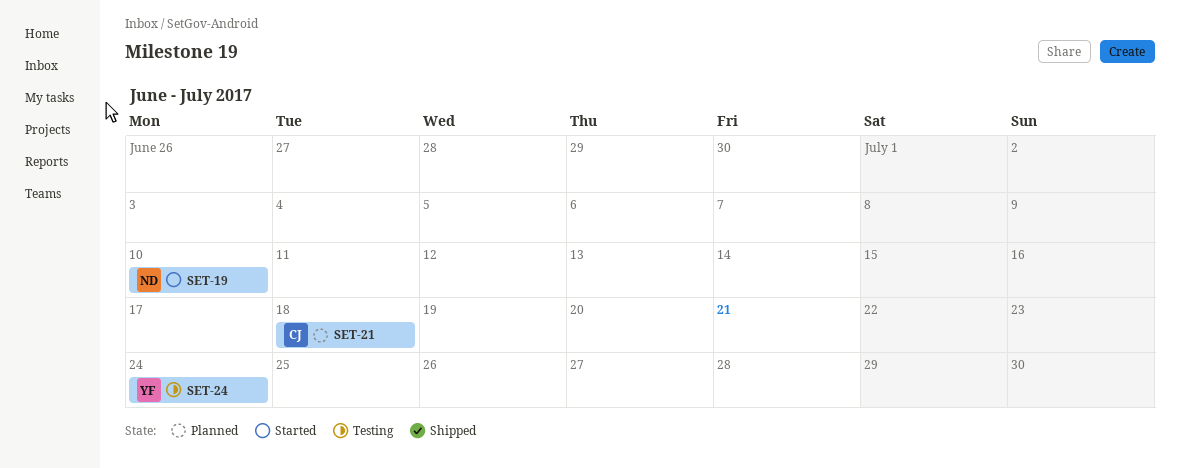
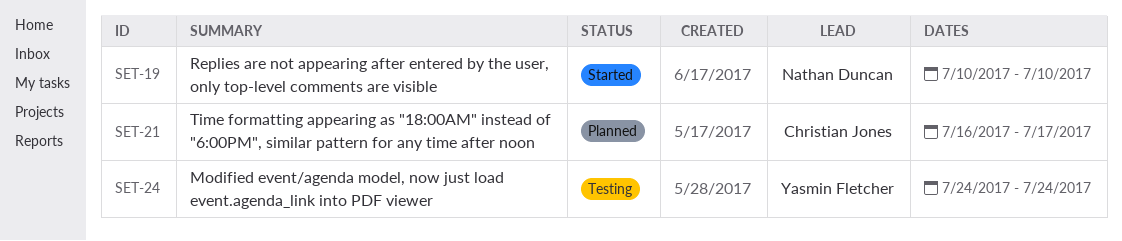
SET-21, start: Jul 18 -> Jul 16
SET-21, due: Jul 18 -> Jul 17

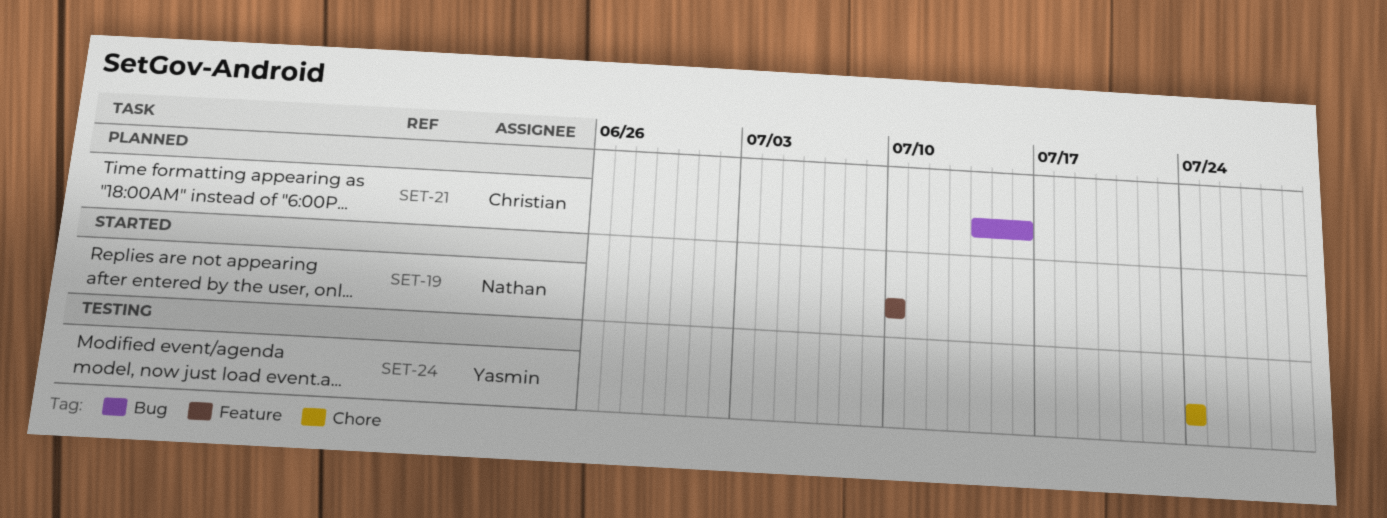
SET-21, start: Jul 16 -> Jul 14
SET-21, due: Jul 17 -> Jul 16

